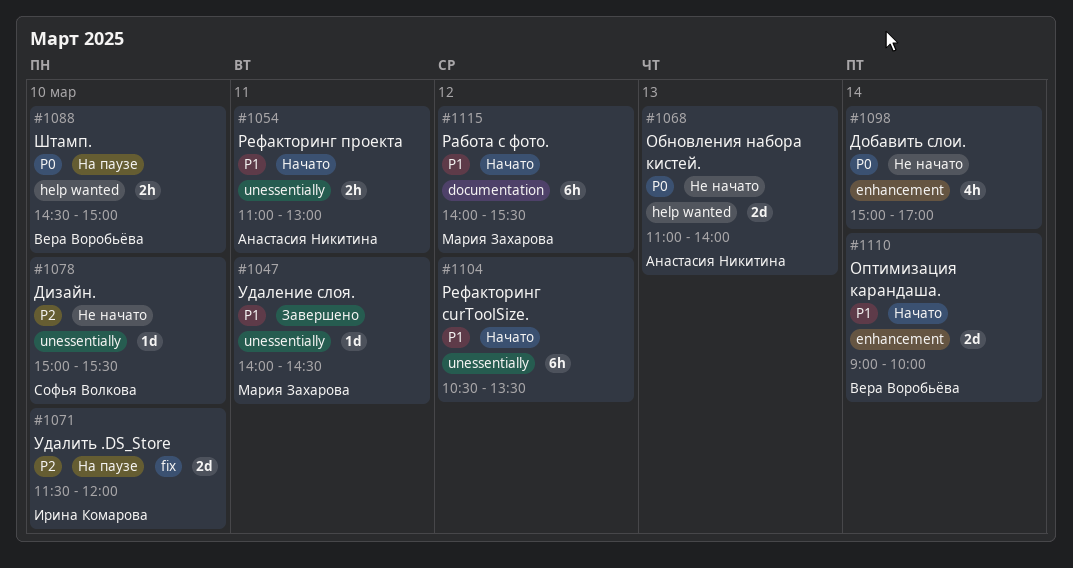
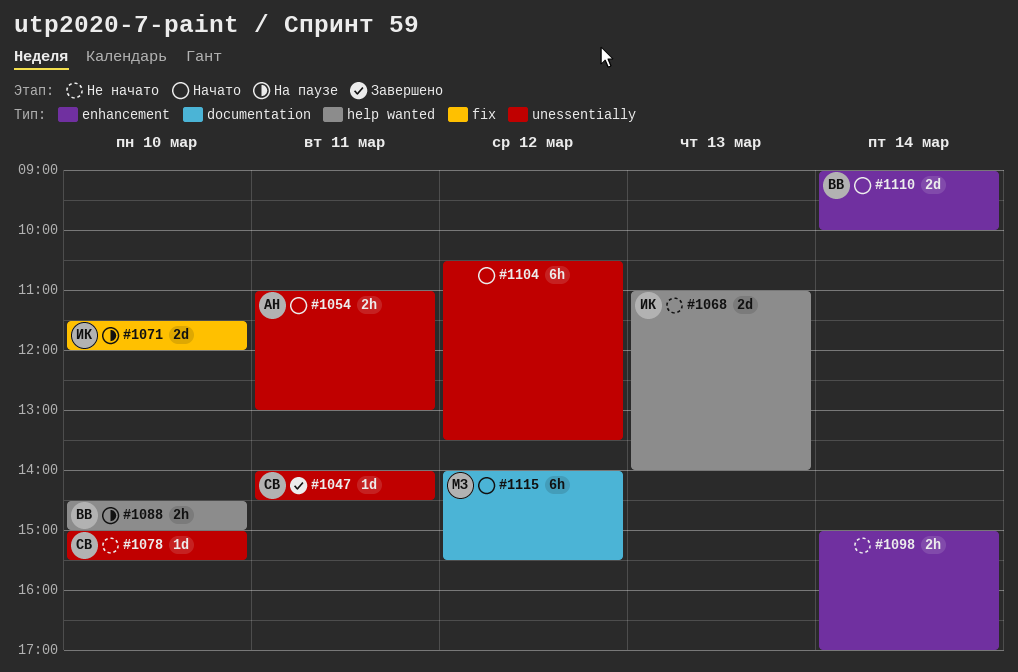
#1047, owner: Мария Захарова -> Софья Волкова
#1068, owner: Анастасия Никитина -> Ирина Комарова
#1098, estimate: 4h -> 2h

